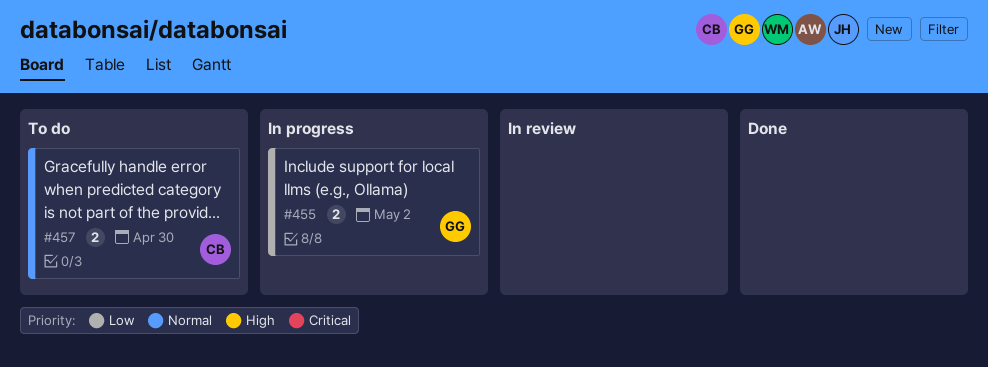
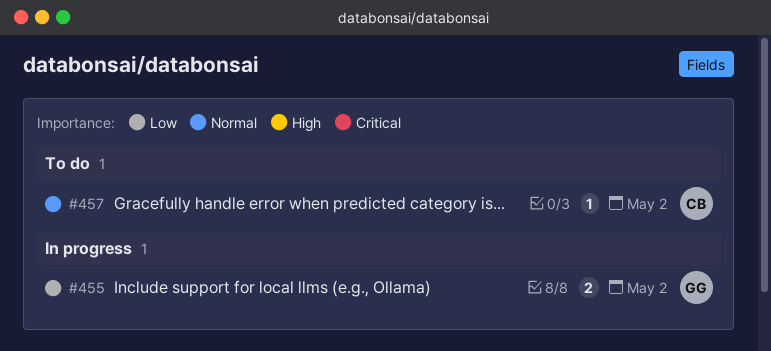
#457, estimate: 2 -> 1
#457, due: Apr 30 -> May 2

